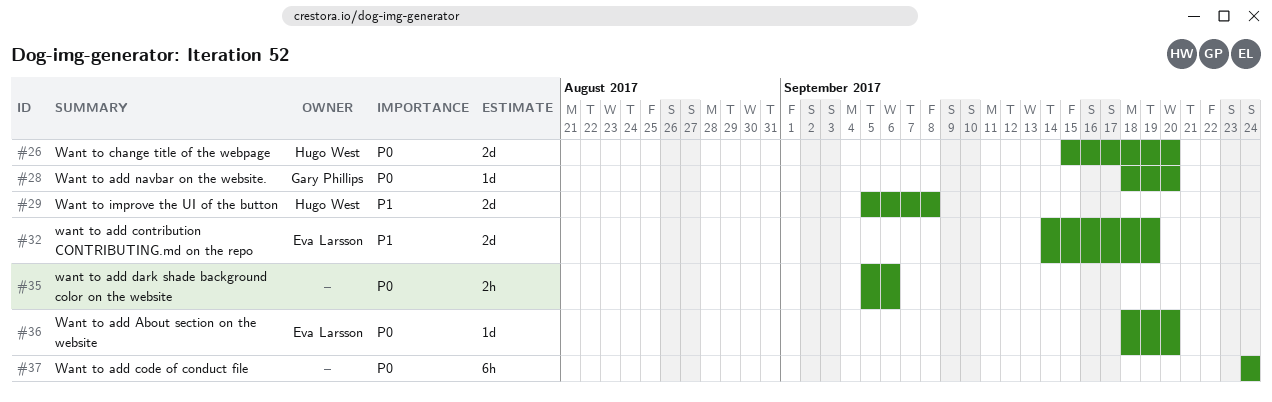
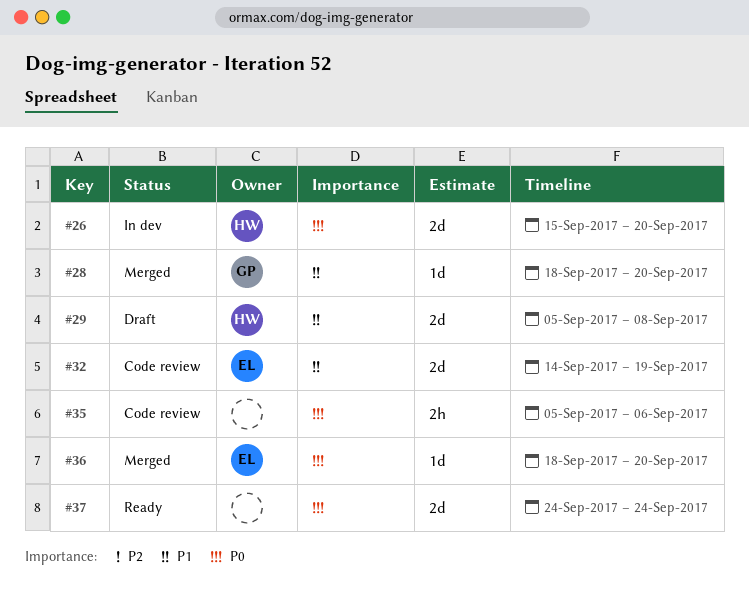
#28, priority: P0 -> P1
#37, estimate: 6h -> 2d

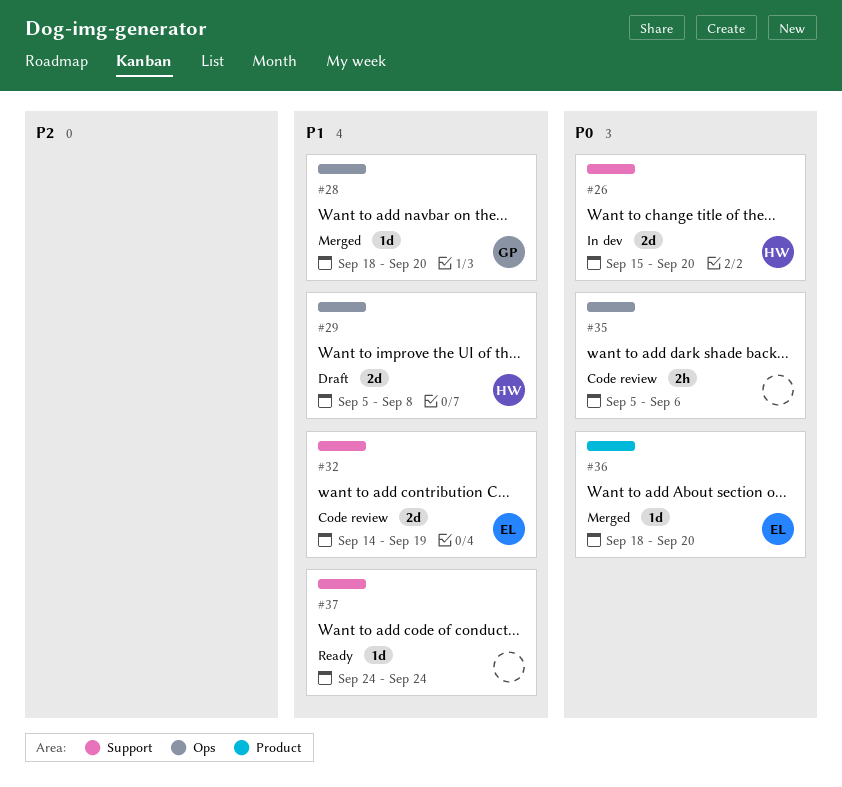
#37, priority: P0 -> P1
#37, estimate: 2d -> 1d

